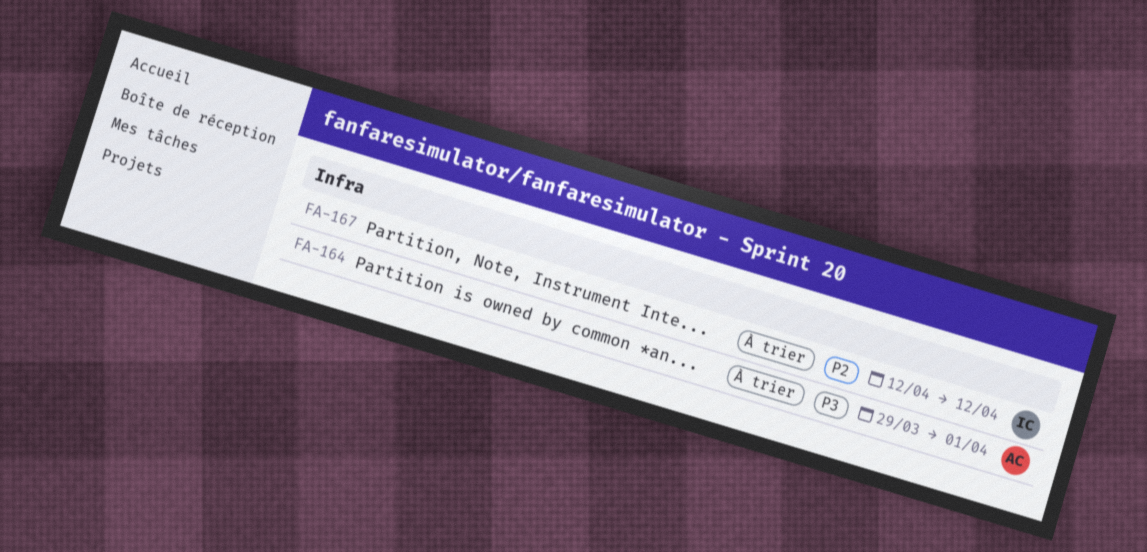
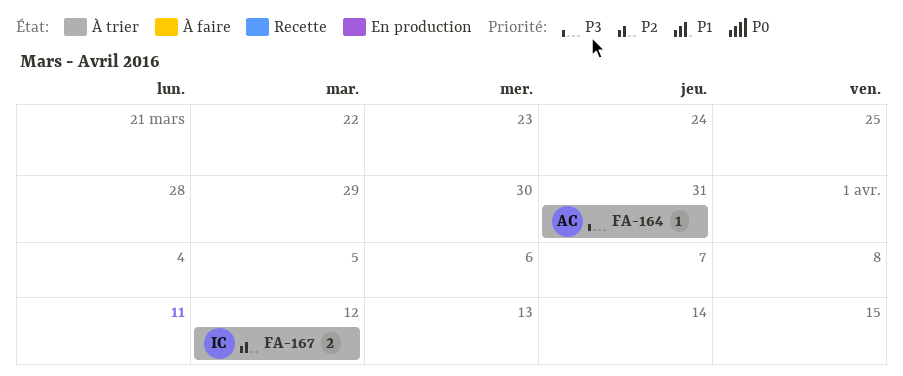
FA-164, start: Mar 29 -> Mar 31
FA-164, due: Apr 1 -> Mar 31

